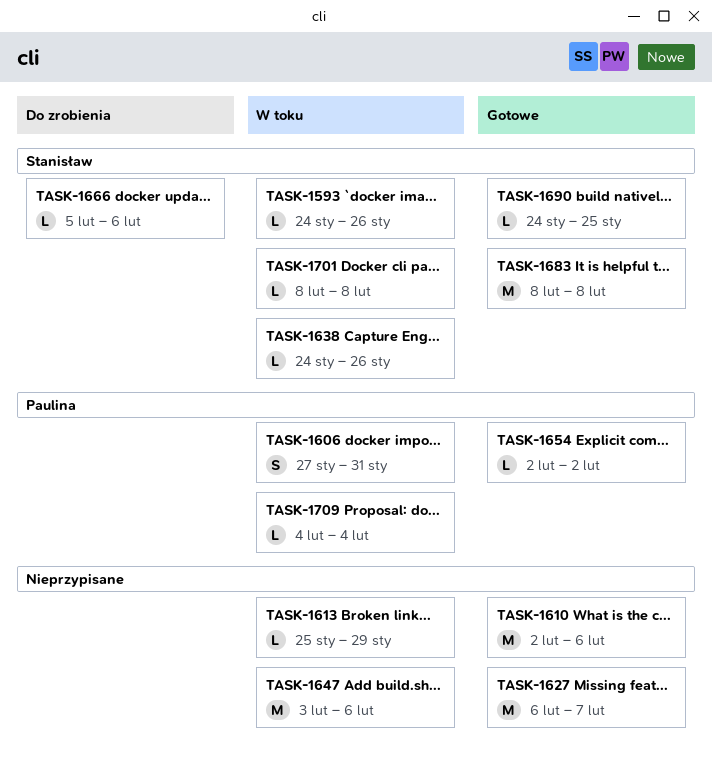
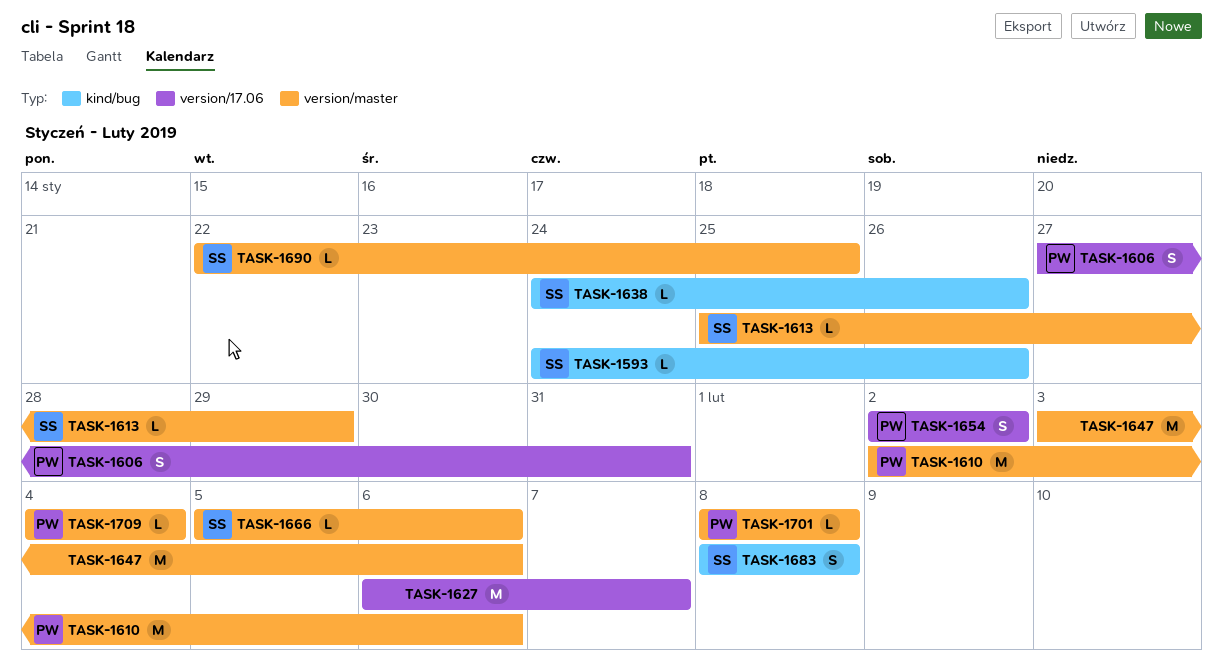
TASK-1610, owner: none -> Paulina
TASK-1613, owner: none -> Stanisław
TASK-1654, estimate: L -> S
TASK-1683, estimate: M -> S
TASK-1690, start: Jan 24 -> Jan 22
TASK-1701, owner: Stanisław -> Paulina

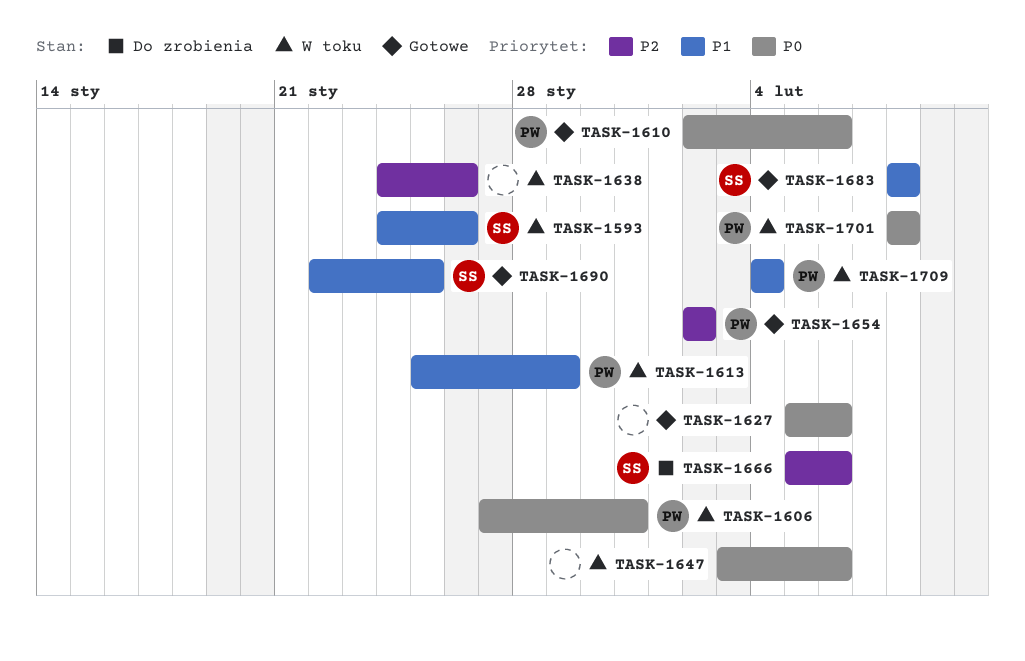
TASK-1613, owner: SS -> PW
TASK-1627, start: Feb 6 -> Feb 5
TASK-1627, due: Feb 7 -> Feb 6
TASK-1638, owner: SS -> none

